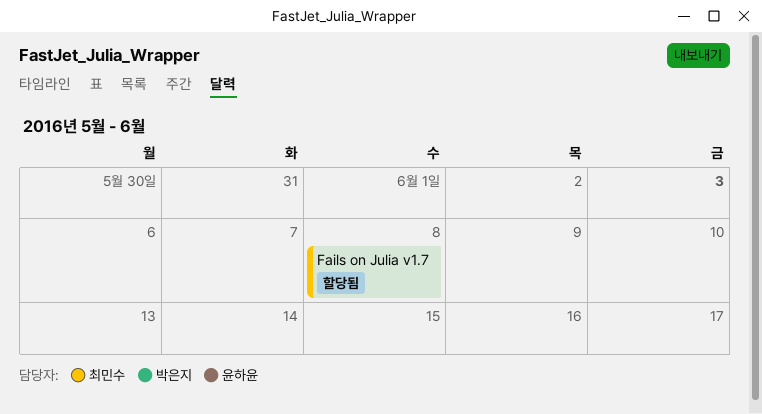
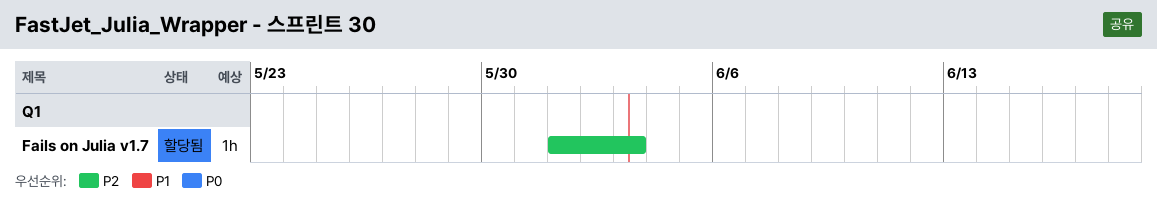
Fails on Julia v1.7, due: Jun 8 -> Jun 3

